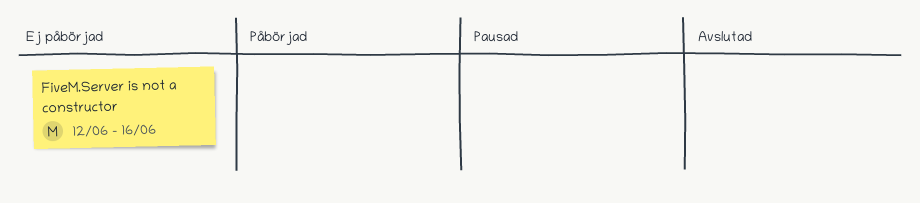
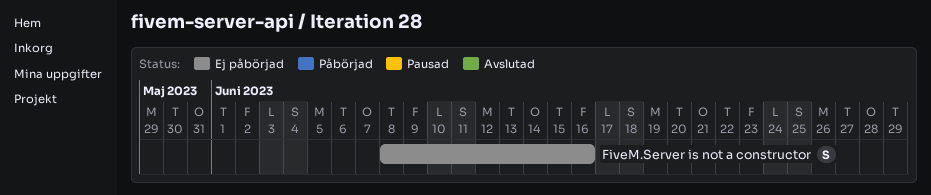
FiveM.Server is not a constructor, estimate: M -> S
FiveM.Server is not a constructor, start: Jun 12 -> Jun 8

